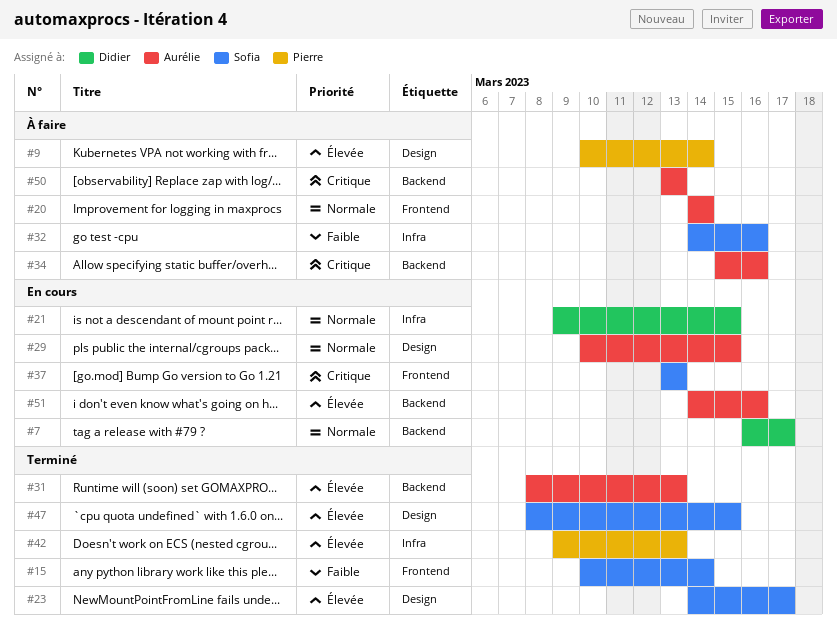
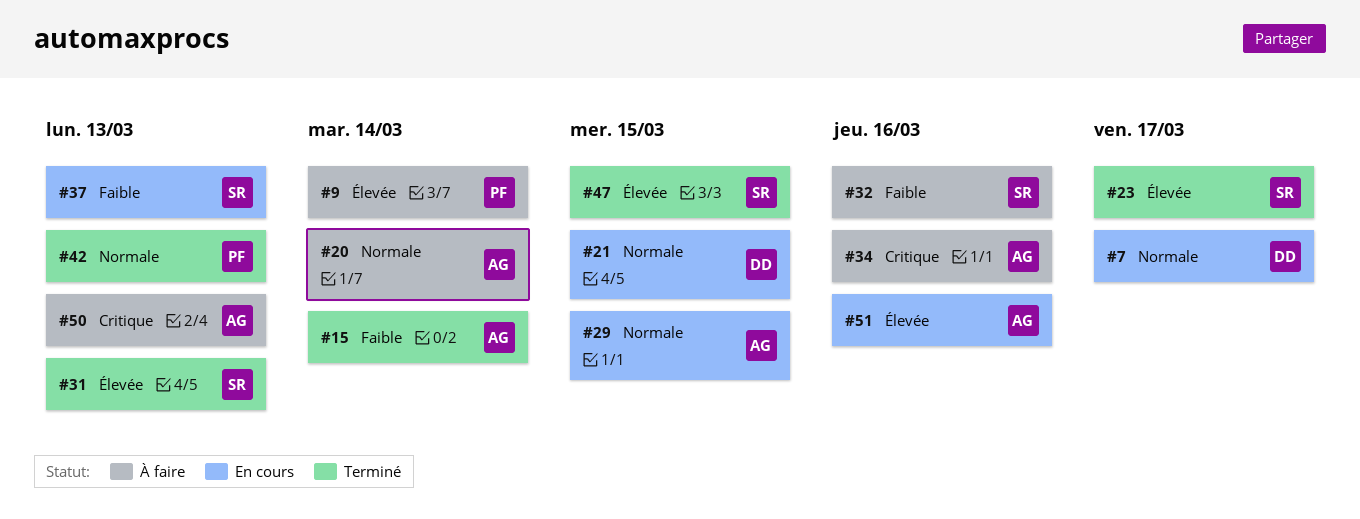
#15, owner: Sofia -> Aurélie
#31, owner: Aurélie -> Sofia
#37, priority: Critique -> Faible
#42, priority: Élevée -> Normale

